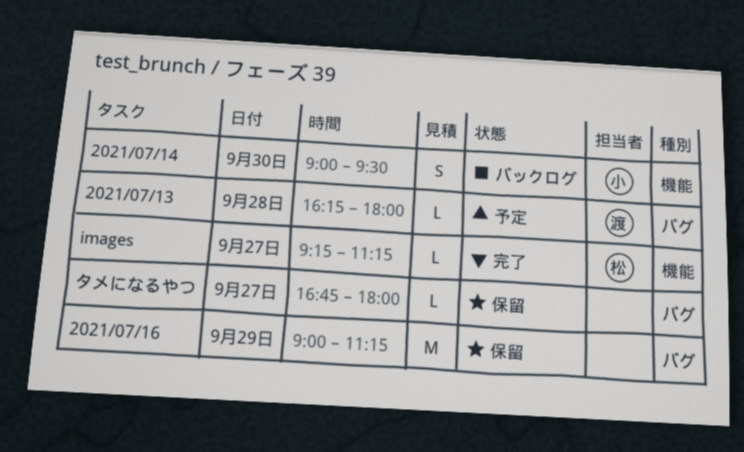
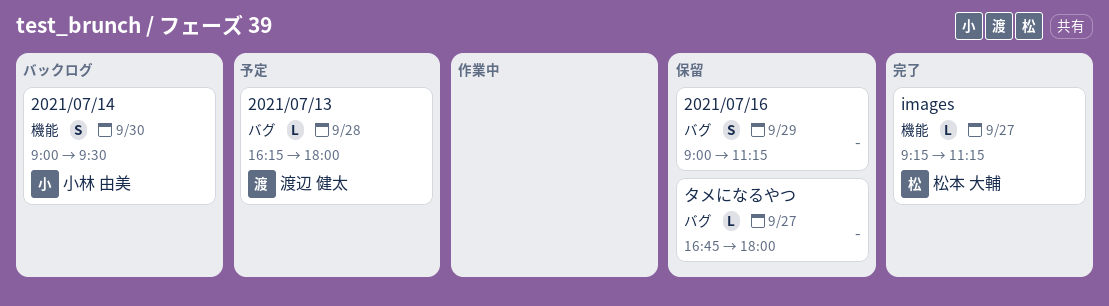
2021/07/16, estimate: M -> S

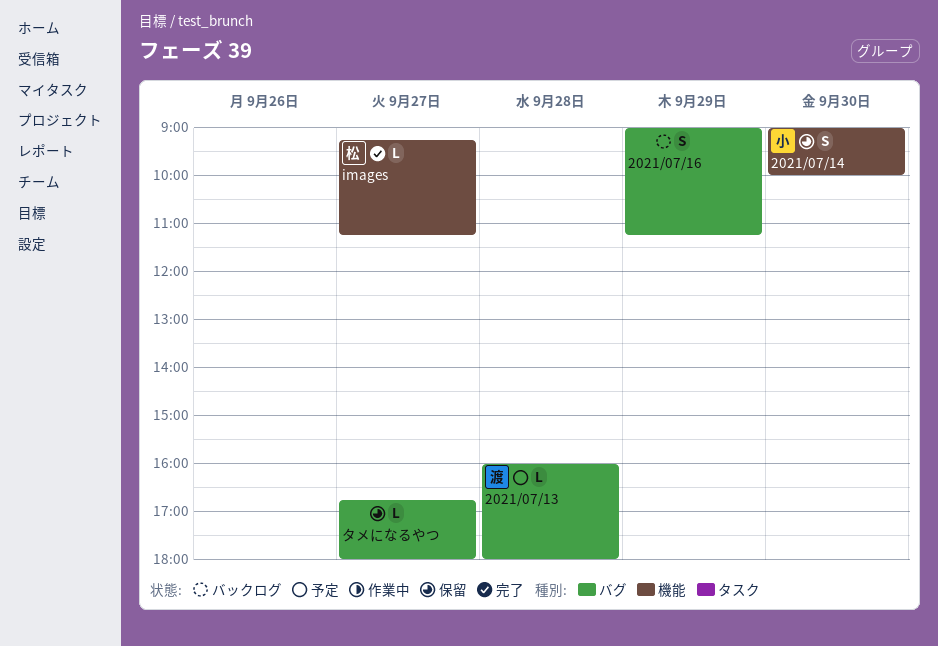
2021/07/13, begins: 16:15 -> 16:00
2021/07/14, status: バックログ -> 保留
2021/07/14, ends: 09:30 -> 10:00
2021/07/16, status: 保留 -> バックログ

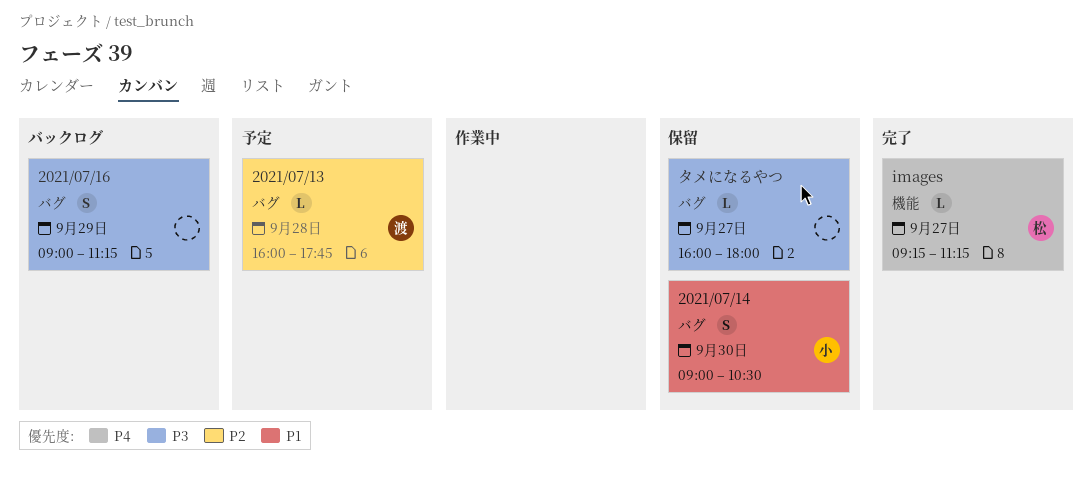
2021/07/13, ends: 18:00 -> 17:45
2021/07/14, label: 機能 -> バグ
2021/07/14, ends: 10:00 -> 10:30
タメになるやつ, begins: 16:45 -> 16:00

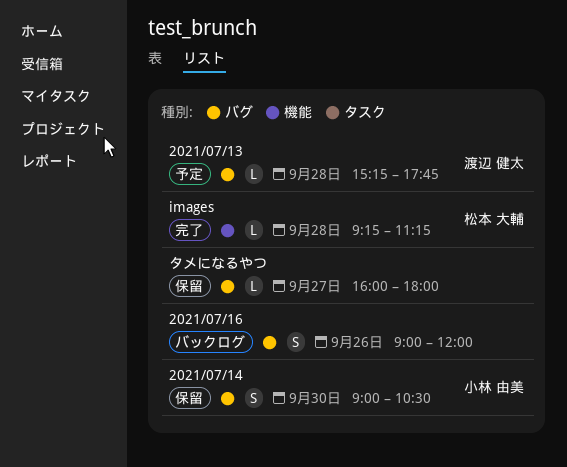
2021/07/13, begins: 16:00 -> 15:15
2021/07/16, day: Sep 29 -> Sep 26
2021/07/16, ends: 11:15 -> 12:00
images, day: Sep 27 -> Sep 28

